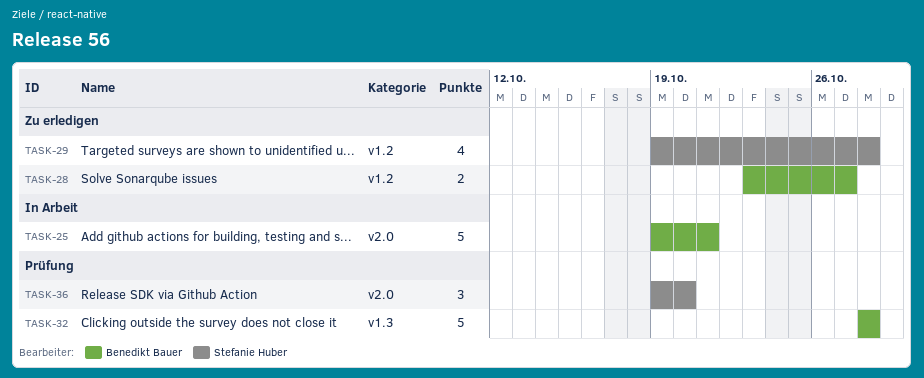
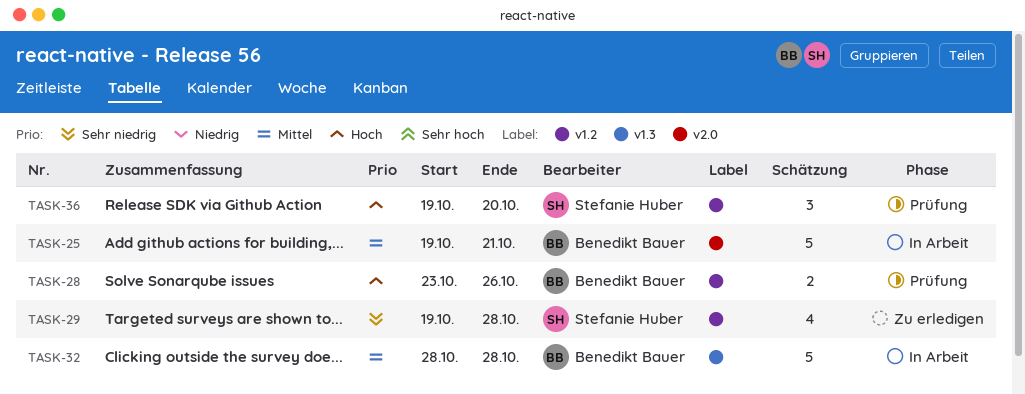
TASK-28, status: Zu erledigen -> Prüfung
TASK-28, due: Oct 27 -> Oct 26
TASK-32, status: Prüfung -> In Arbeit
TASK-36, label: v2.0 -> v1.2

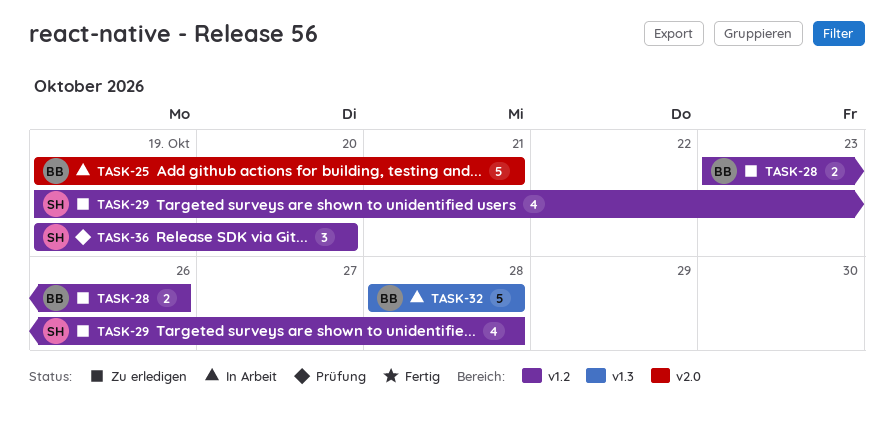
TASK-28, status: Prüfung -> Zu erledigen

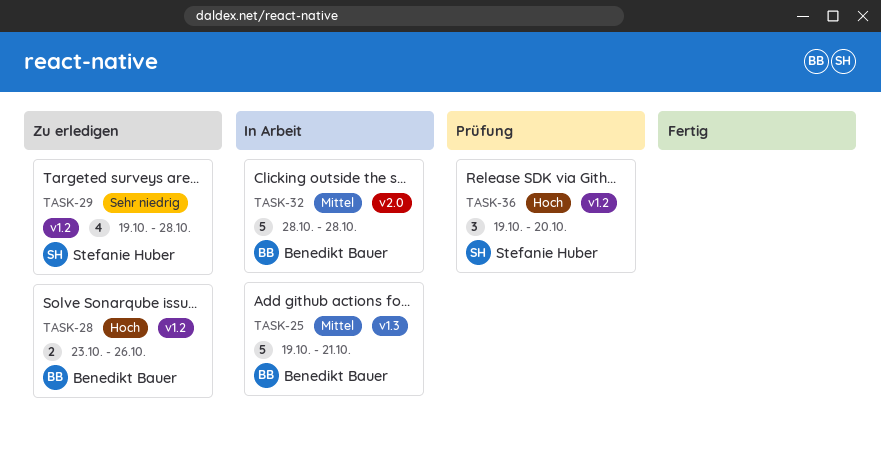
TASK-25, label: v2.0 -> v1.3
TASK-32, label: v1.3 -> v2.0

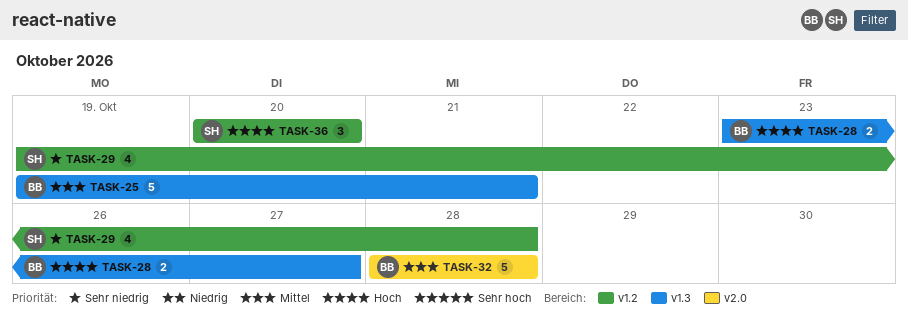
TASK-28, label: v1.2 -> v1.3
TASK-28, due: Oct 26 -> Oct 27
TASK-36, start: Oct 19 -> Oct 20

